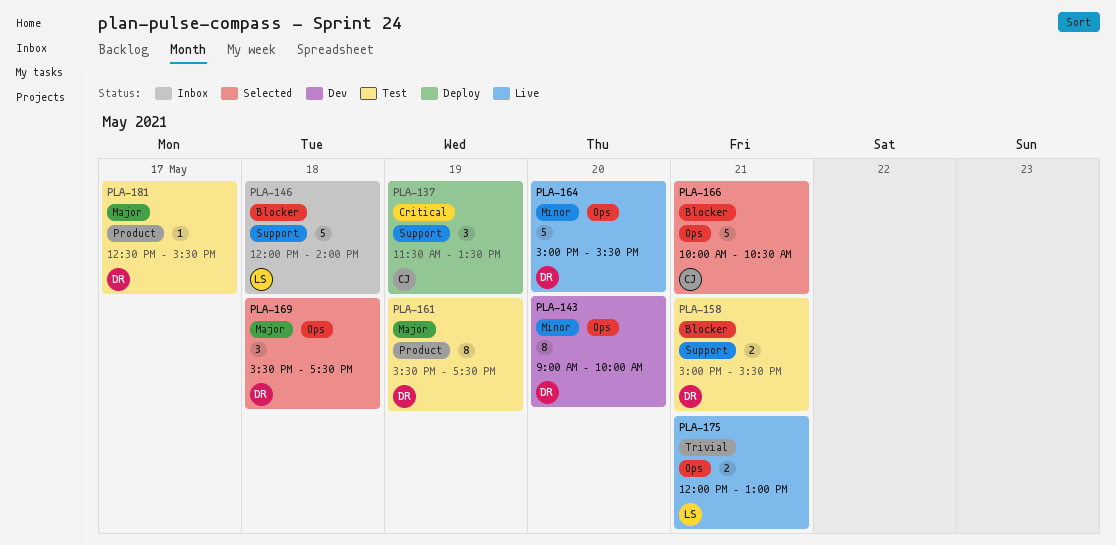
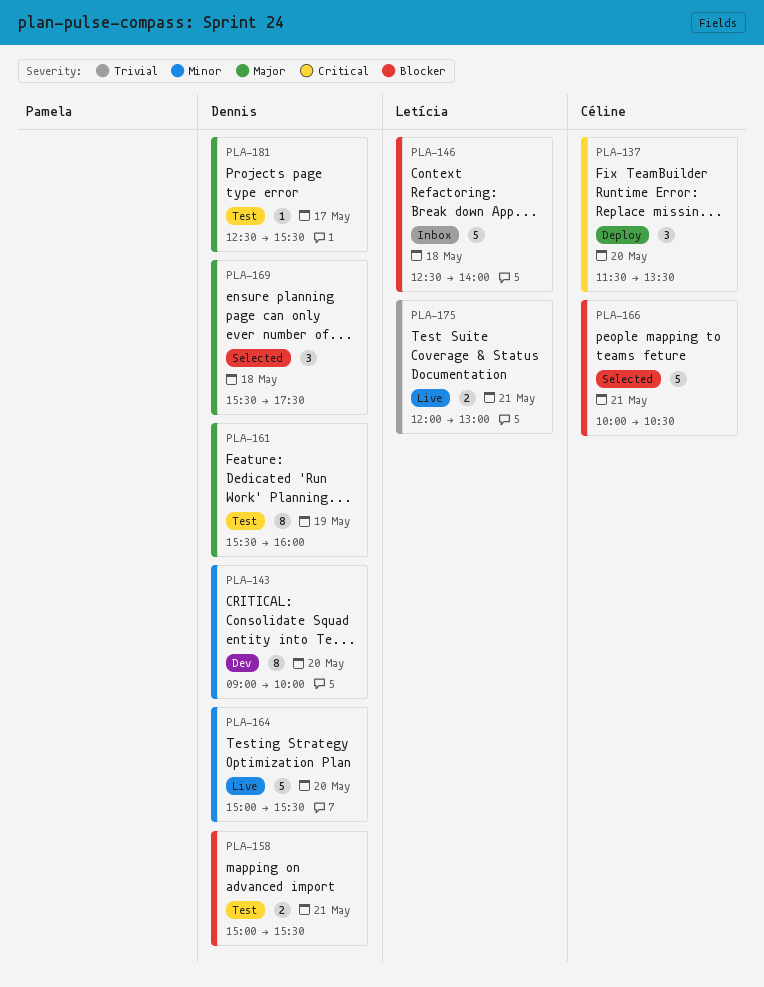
PLA-137, day: May 19 -> May 20
PLA-146, begins: 12:00 -> 12:30
PLA-161, ends: 17:30 -> 16:00

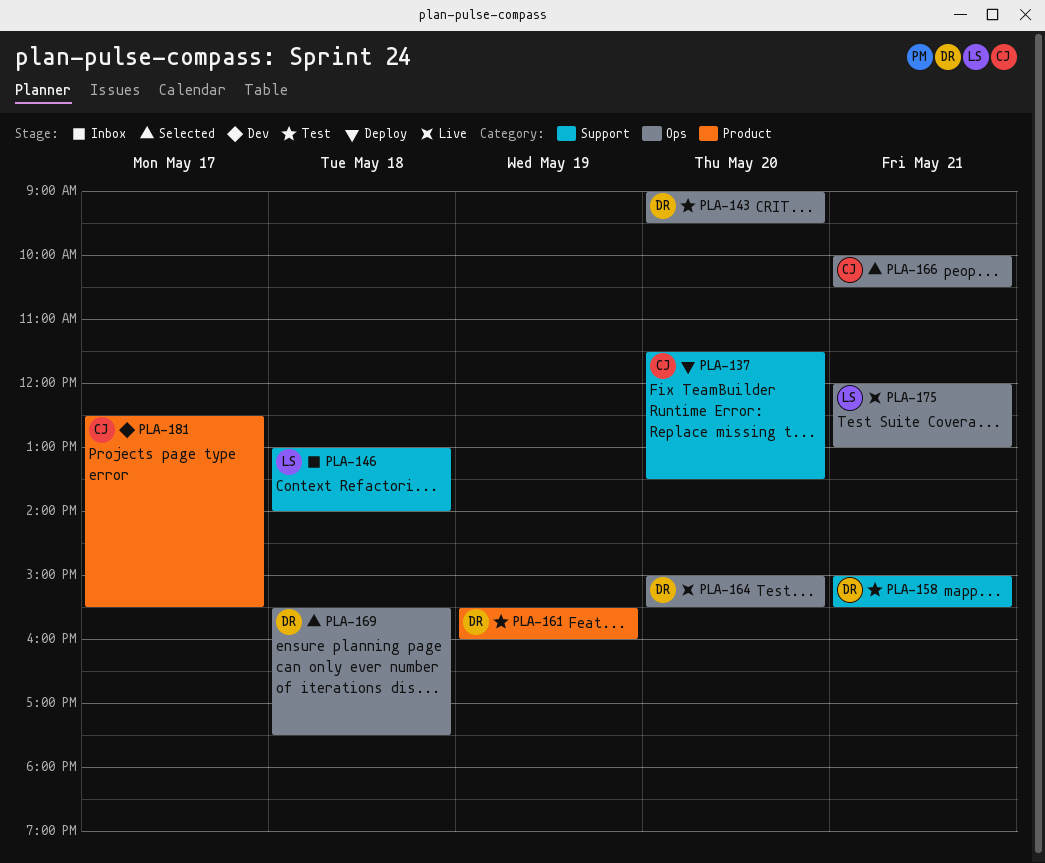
PLA-143, status: Dev -> Test
PLA-143, ends: 10:00 -> 09:30
PLA-146, begins: 12:30 -> 13:00
PLA-181, status: Test -> Dev
PLA-181, owner: Dennis -> Céline

